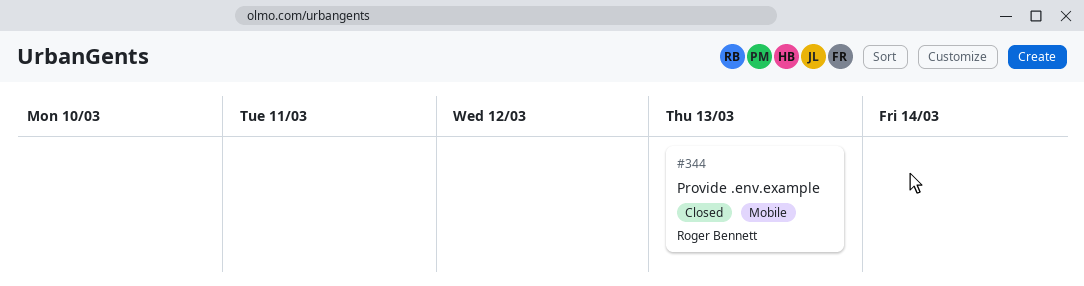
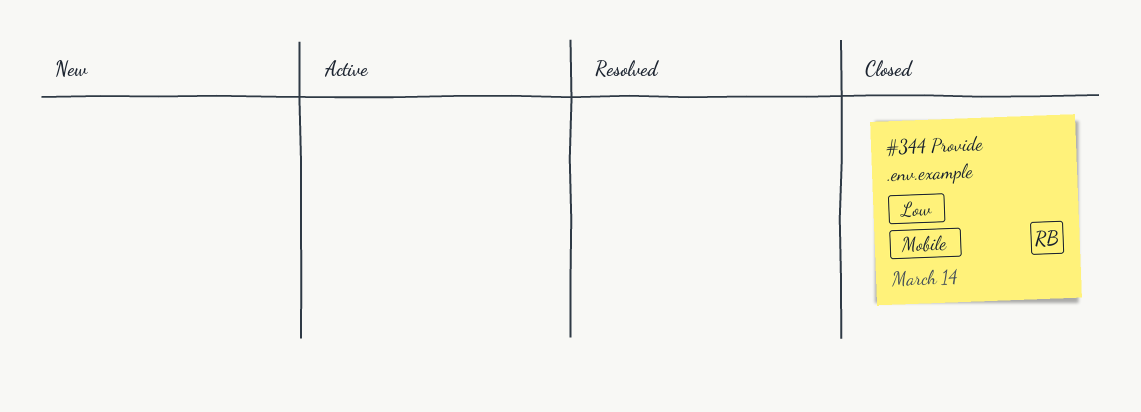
#344, due: Mar 13 -> Mar 14

